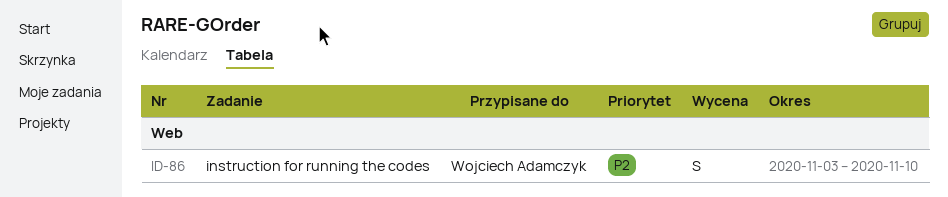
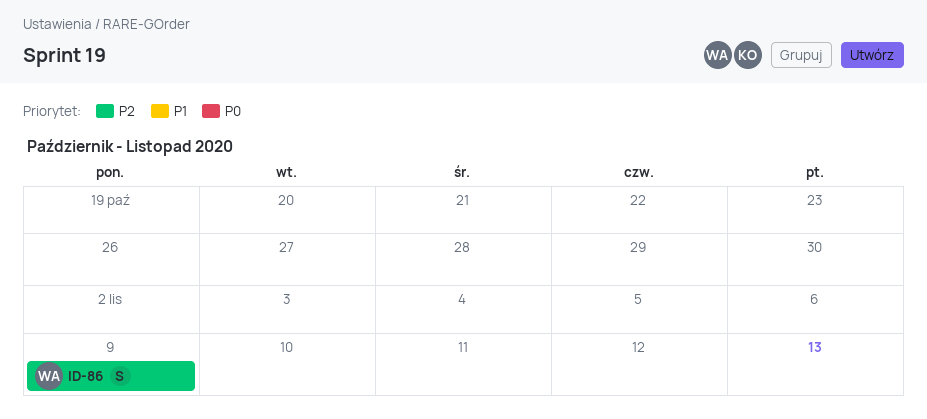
ID-86, start: Nov 3 -> Nov 9
ID-86, due: Nov 10 -> Nov 9

